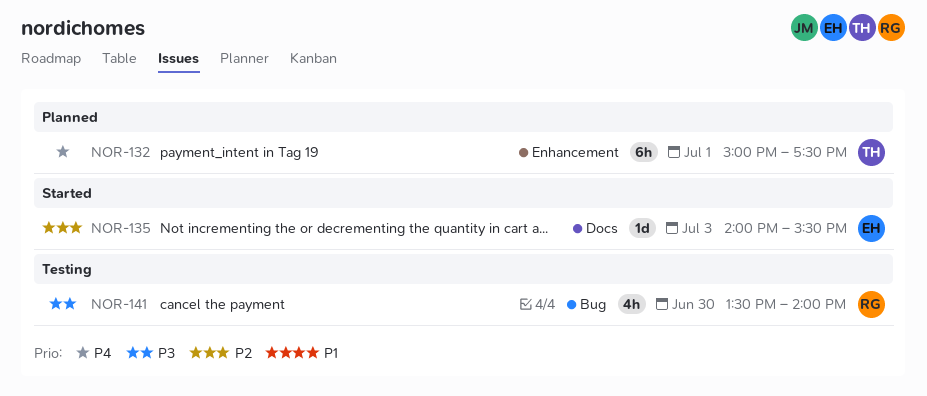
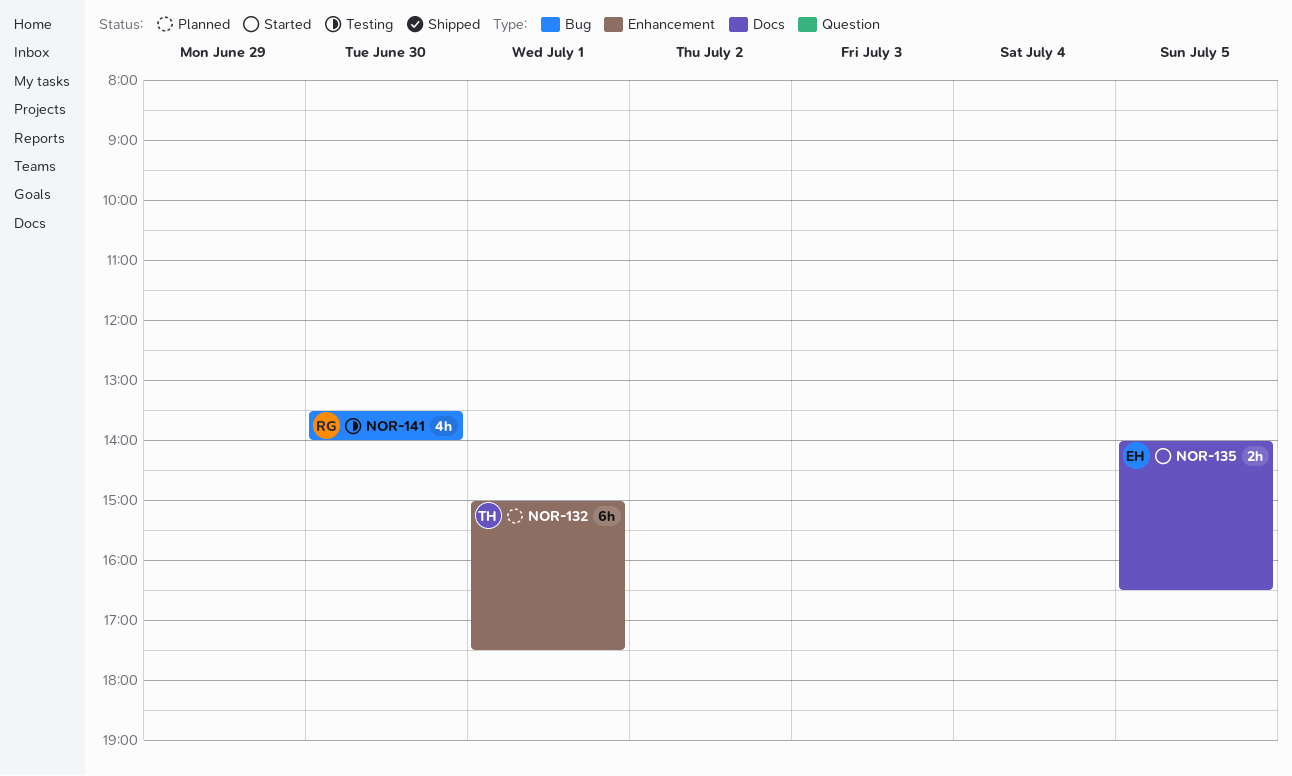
NOR-135, estimate: 1d -> 2h
NOR-135, day: Jul 3 -> Jul 5
NOR-135, ends: 15:30 -> 16:30

